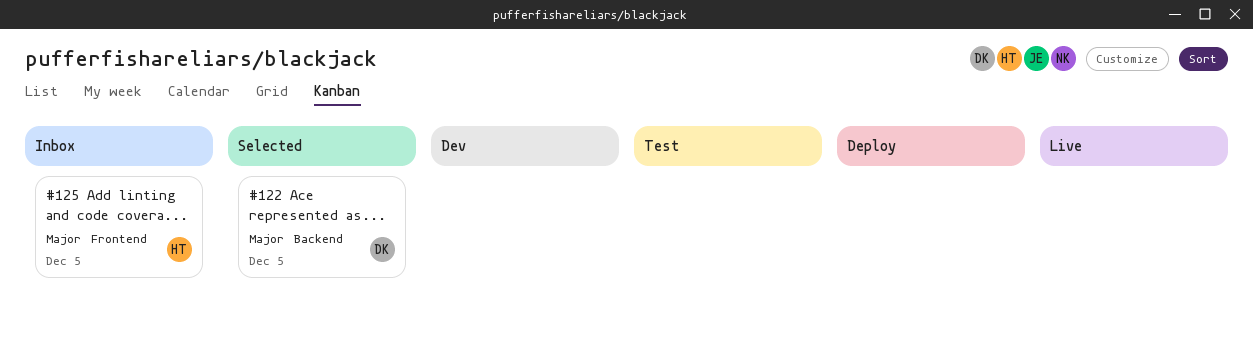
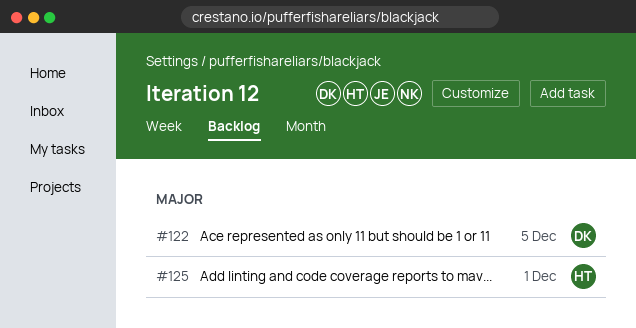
#125, due: Dec 5 -> Dec 1

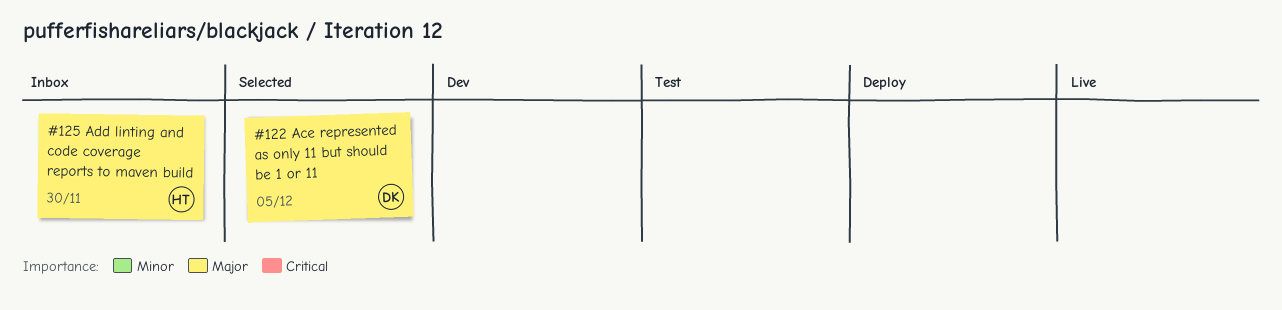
#125, due: Dec 1 -> Nov 30

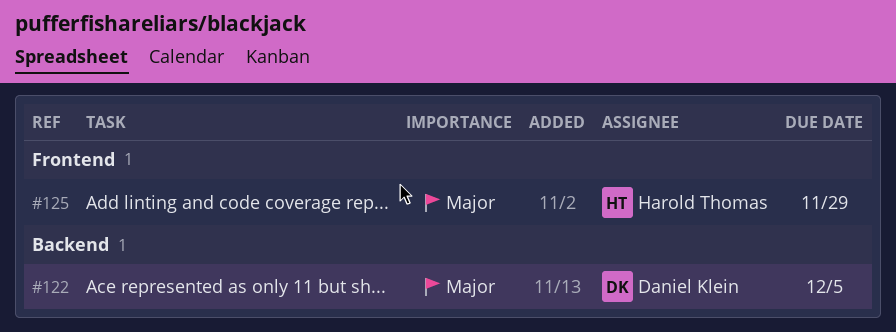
#125, due: Nov 30 -> Nov 29

